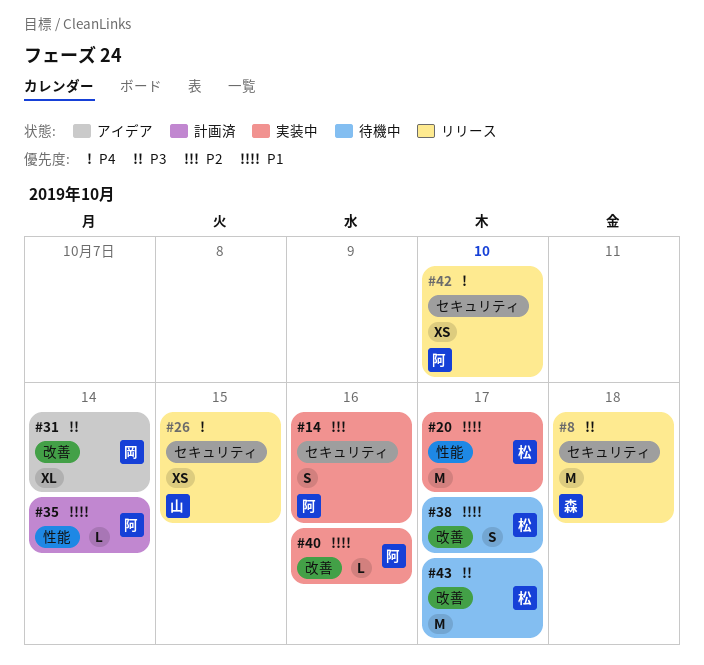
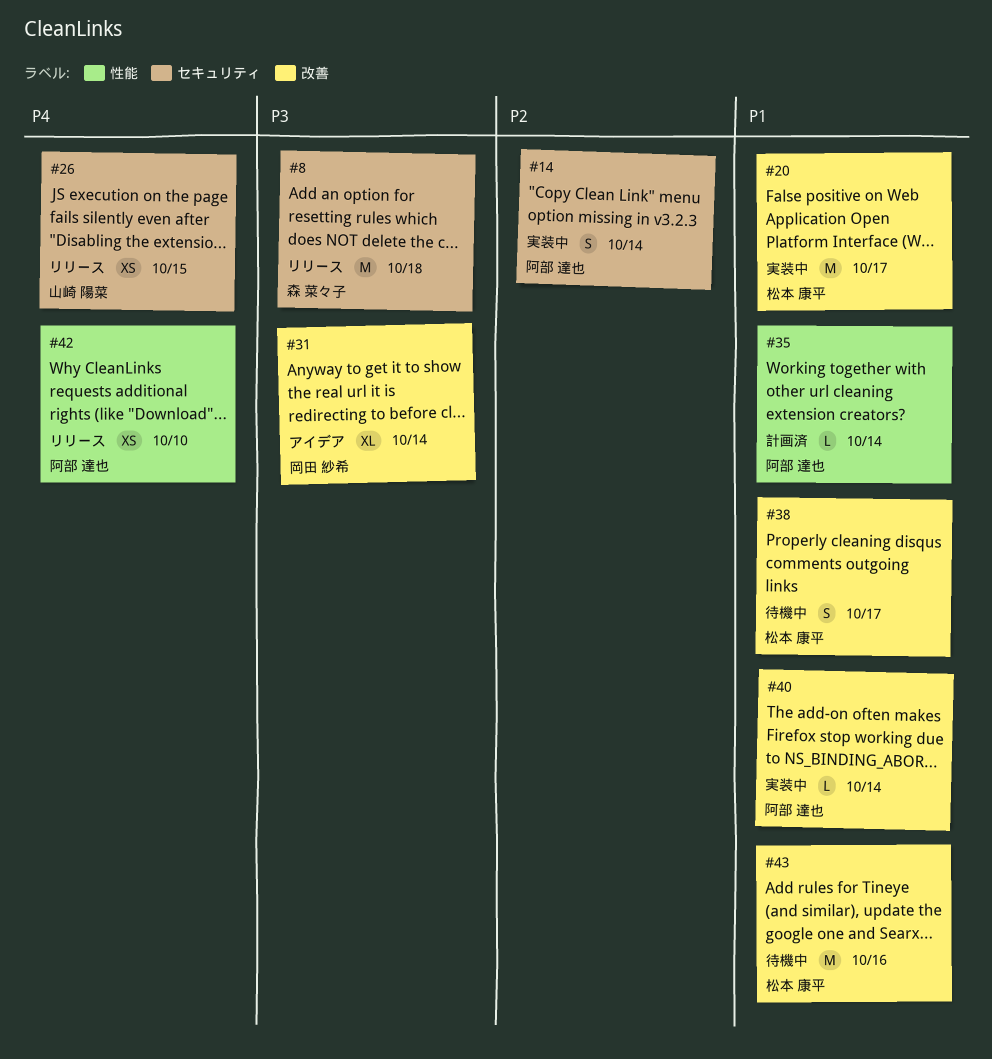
#14, due: Oct 16 -> Oct 14
#20, label: 性能 -> 改善
#40, due: Oct 16 -> Oct 14
#42, label: セキュリティ -> 性能
#43, priority: P3 -> P1
#43, due: Oct 17 -> Oct 16

